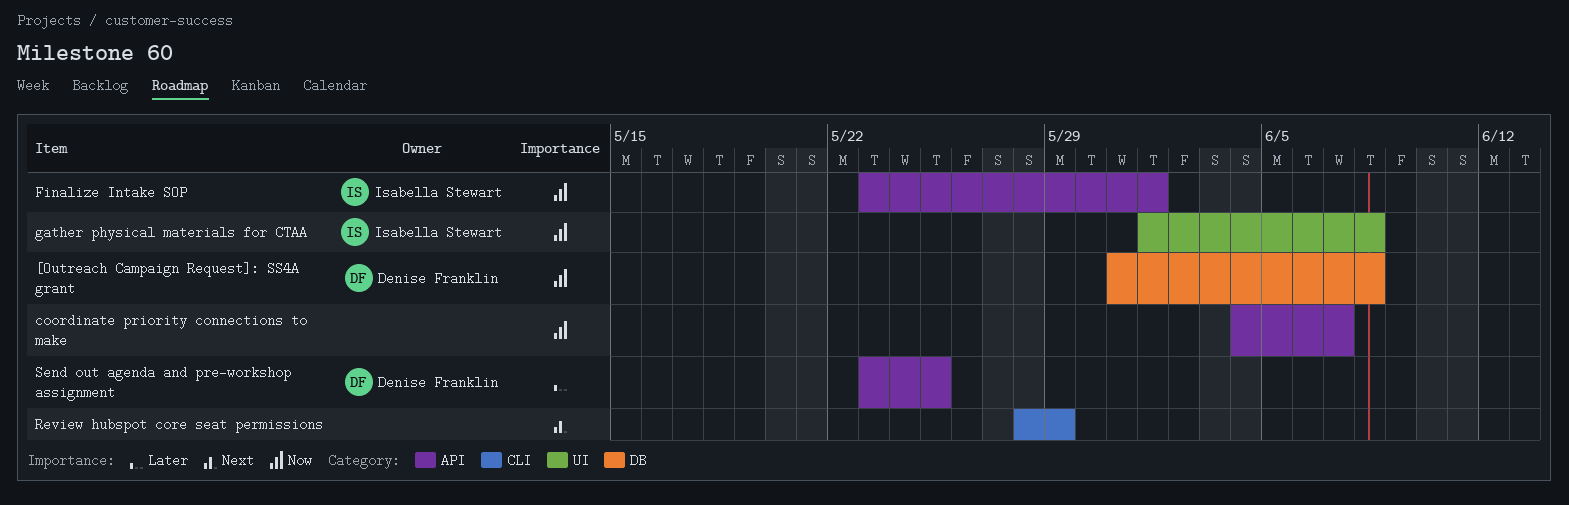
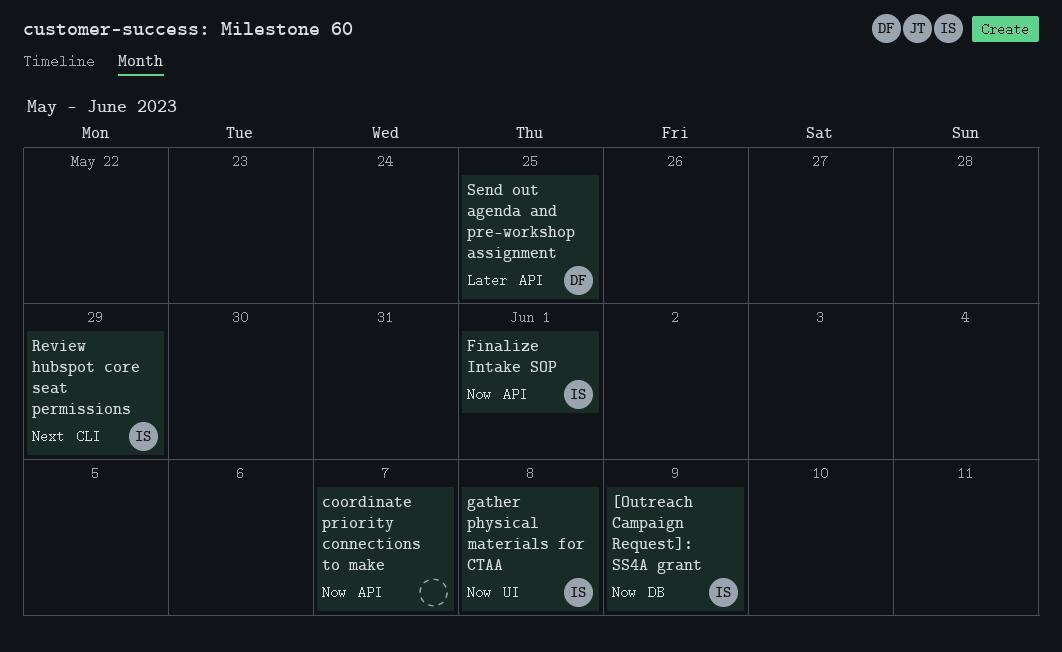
[Outreach Campaign Request]: SS4A grant, owner: Denise Franklin -> Isabella Stewart
[Outreach Campaign Request]: SS4A grant, due: Jun 8 -> Jun 9
Review hubspot core seat permissions, owner: none -> Isabella Stewart

